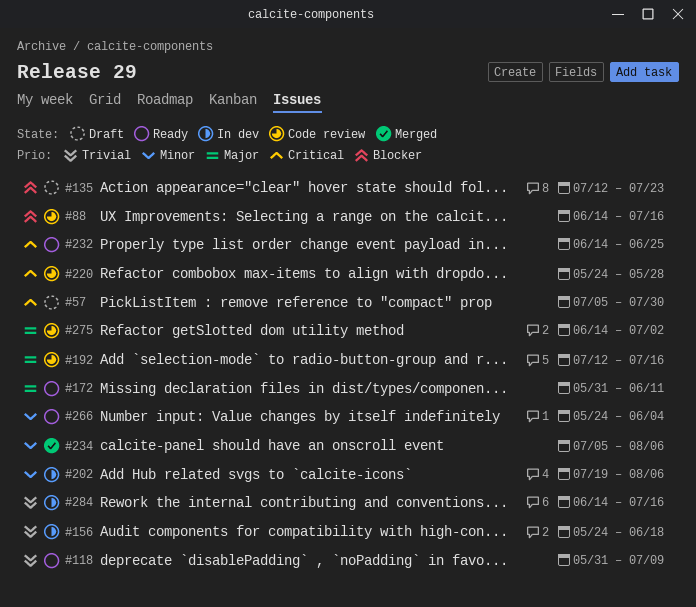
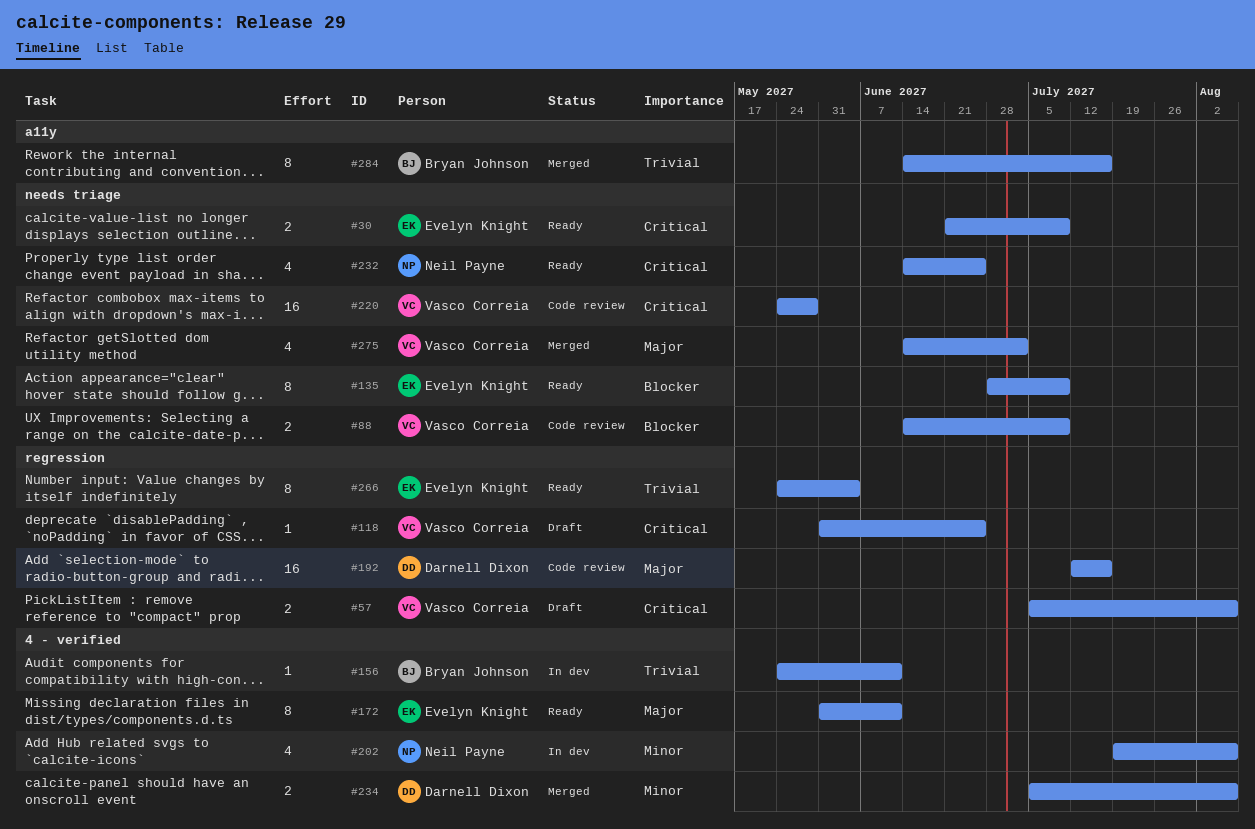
#30: none -> present
#57, due: Jul 30 -> Aug 6
#88, due: Jul 16 -> Jul 9
#118, status: Ready -> Draft
#118, priority: Trivial -> Critical
#118, due: Jul 9 -> Jun 25
#135, status: Draft -> Ready
#135, start: Jul 12 -> Jun 28
#135, due: Jul 23 -> Jul 9
#156, due: Jun 18 -> Jun 11
#266, priority: Minor -> Trivial
#275, status: Code review -> Merged
#284, status: In dev -> Merged

